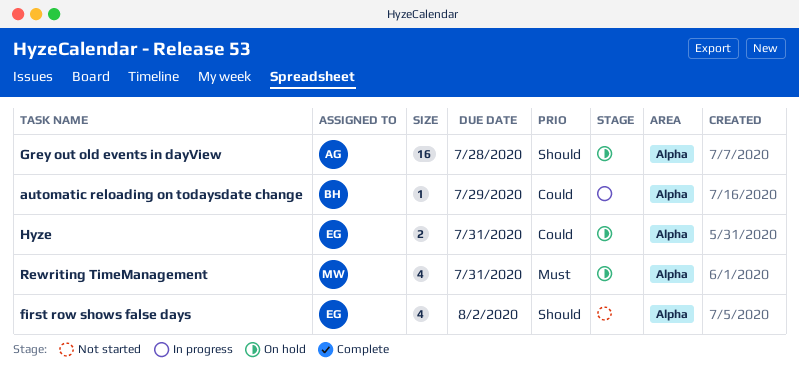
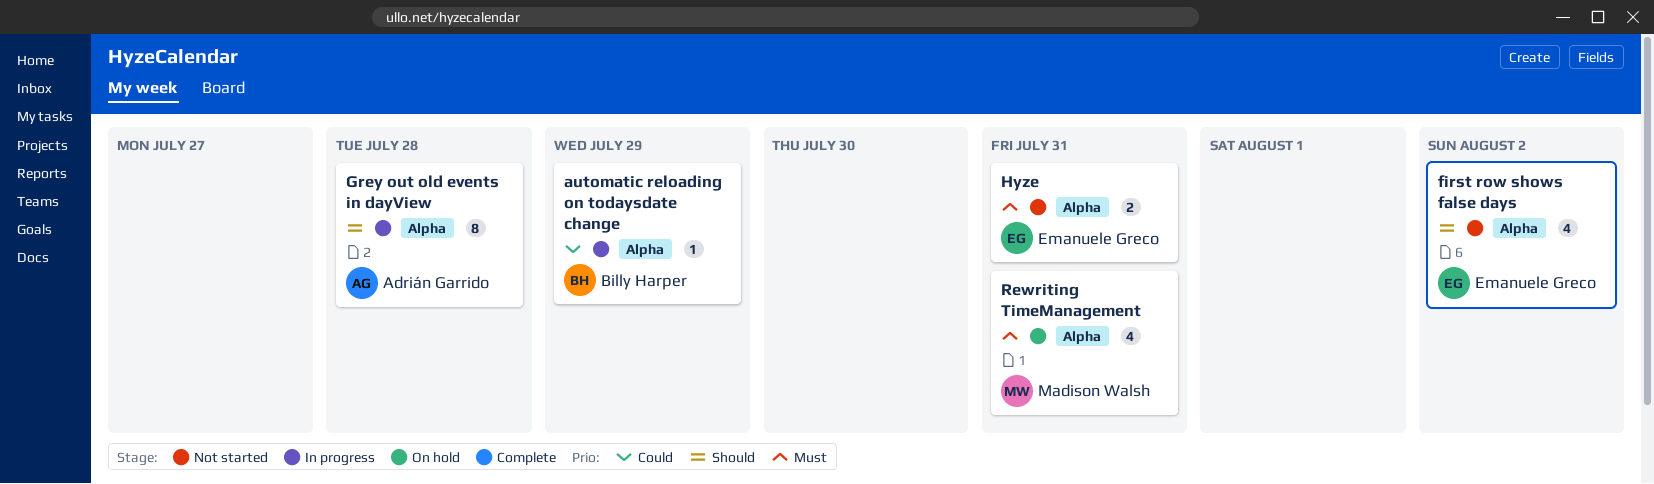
Grey out old events in dayView, status: On hold -> In progress
Grey out old events in dayView, estimate: 16 -> 8
Hyze, status: On hold -> Not started
Hyze, priority: Could -> Must

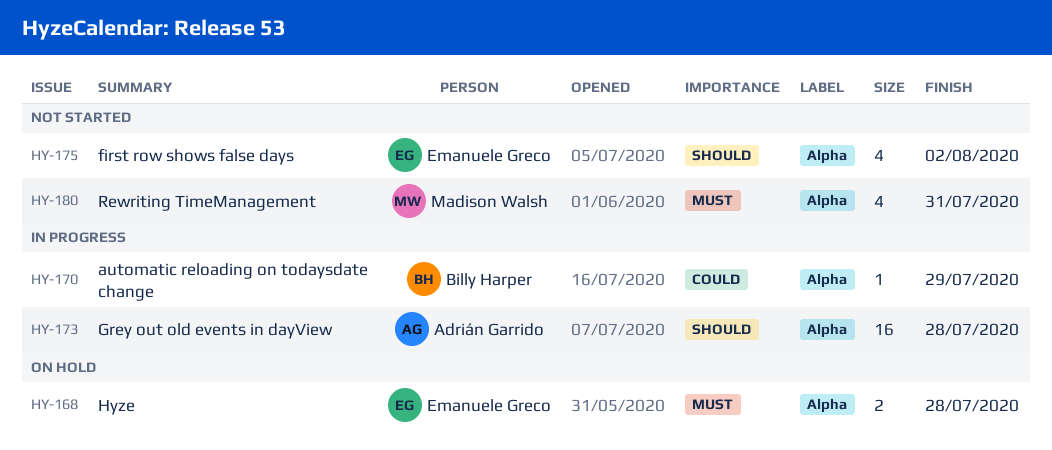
Grey out old events in dayView, estimate: 8 -> 16
Hyze, status: Not started -> On hold
Hyze, due: Jul 31 -> Jul 28
Rewriting TimeManagement, status: On hold -> Not started

